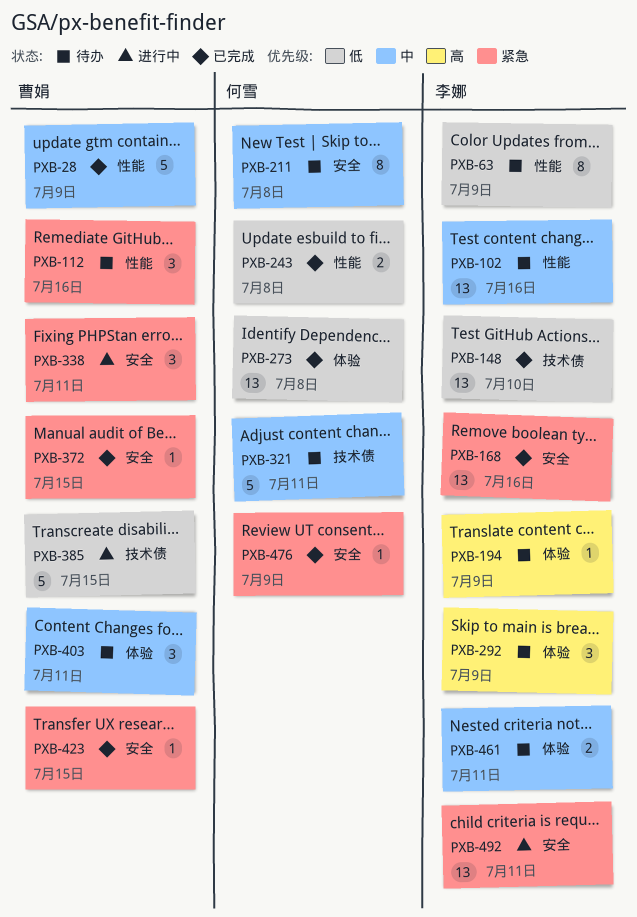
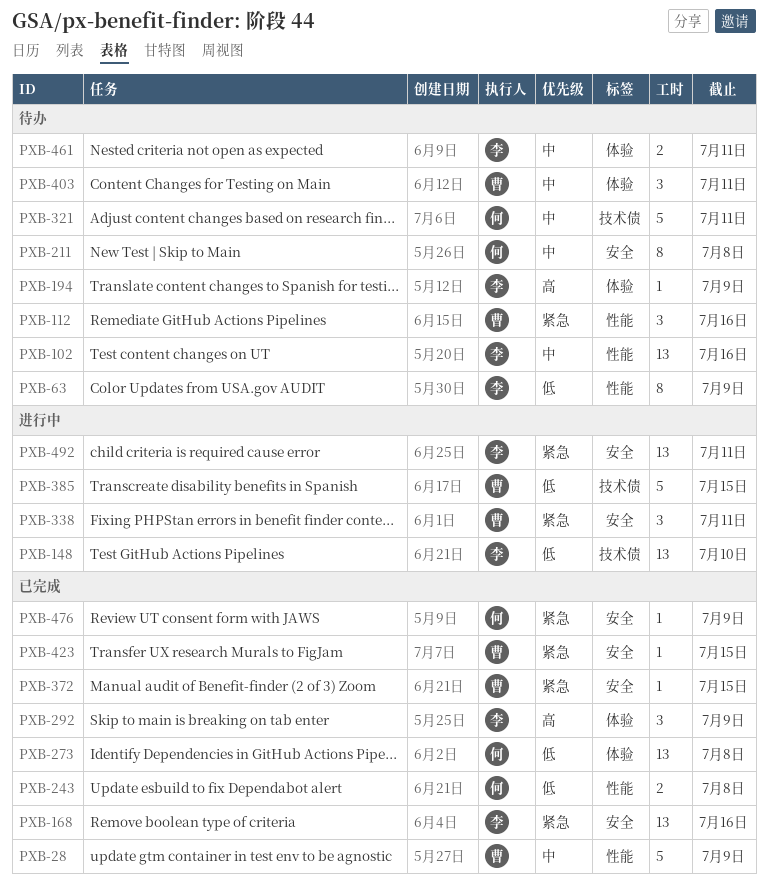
PXB-148, status: 已完成 -> 进行中
PXB-292, status: 待办 -> 已完成

